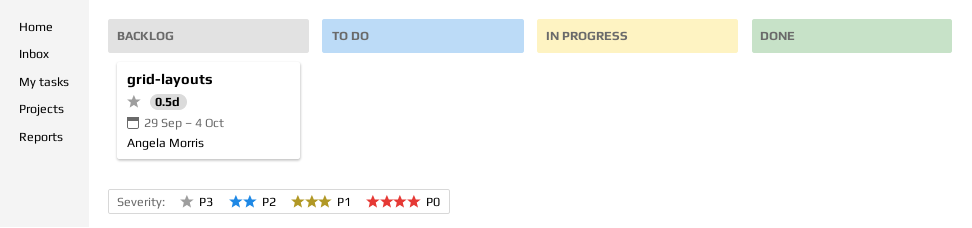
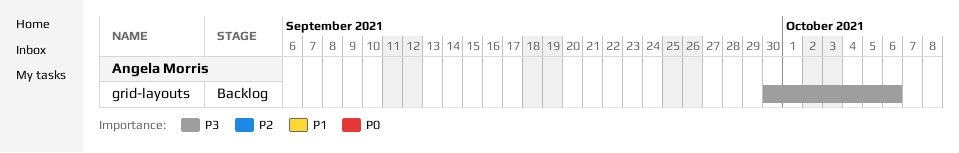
grid-layouts, start: Sep 29 -> Sep 30
grid-layouts, due: Oct 4 -> Oct 6

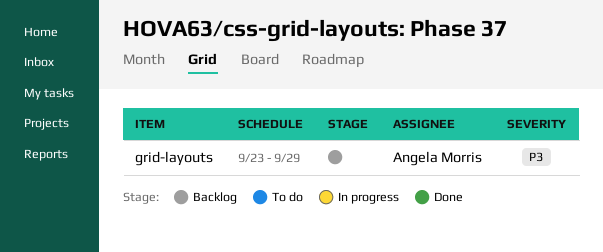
grid-layouts, start: Sep 30 -> Sep 23
grid-layouts, due: Oct 6 -> Sep 29

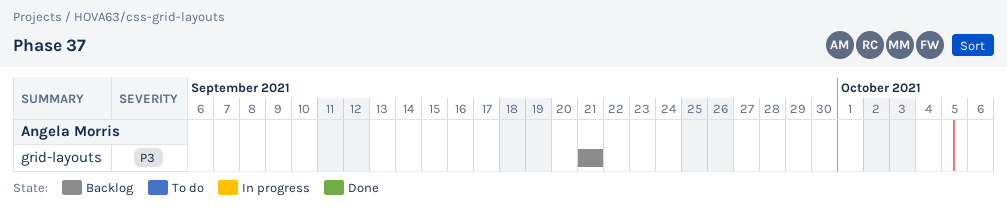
grid-layouts, start: Sep 23 -> Sep 21
grid-layouts, due: Sep 29 -> Sep 21

